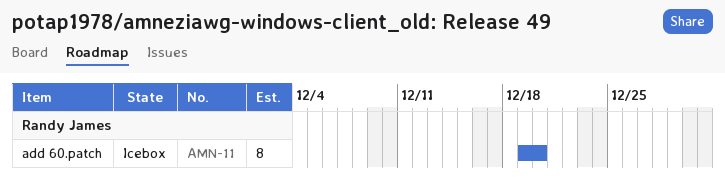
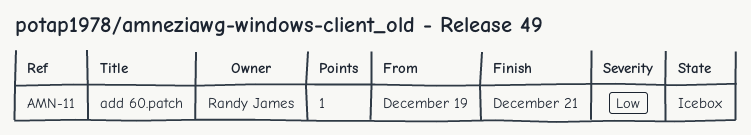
AMN-11, estimate: 8 -> 1
AMN-11, due: Dec 20 -> Dec 21

